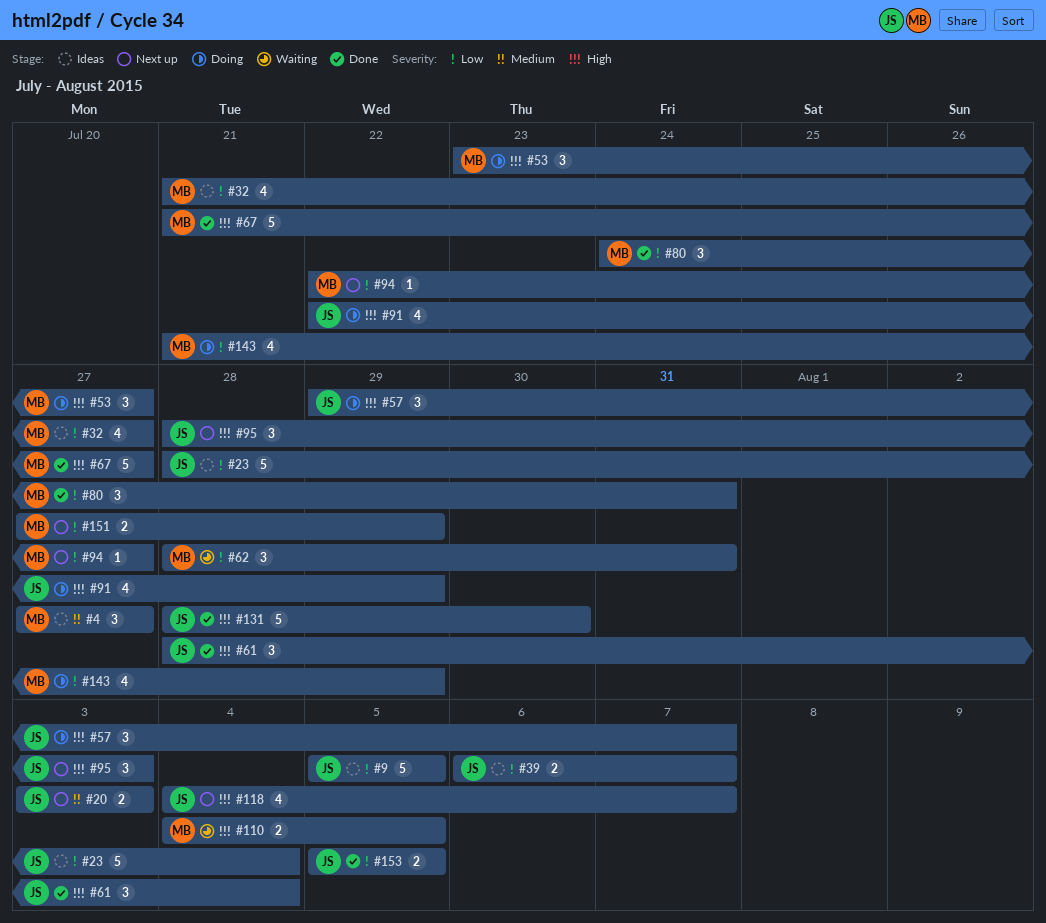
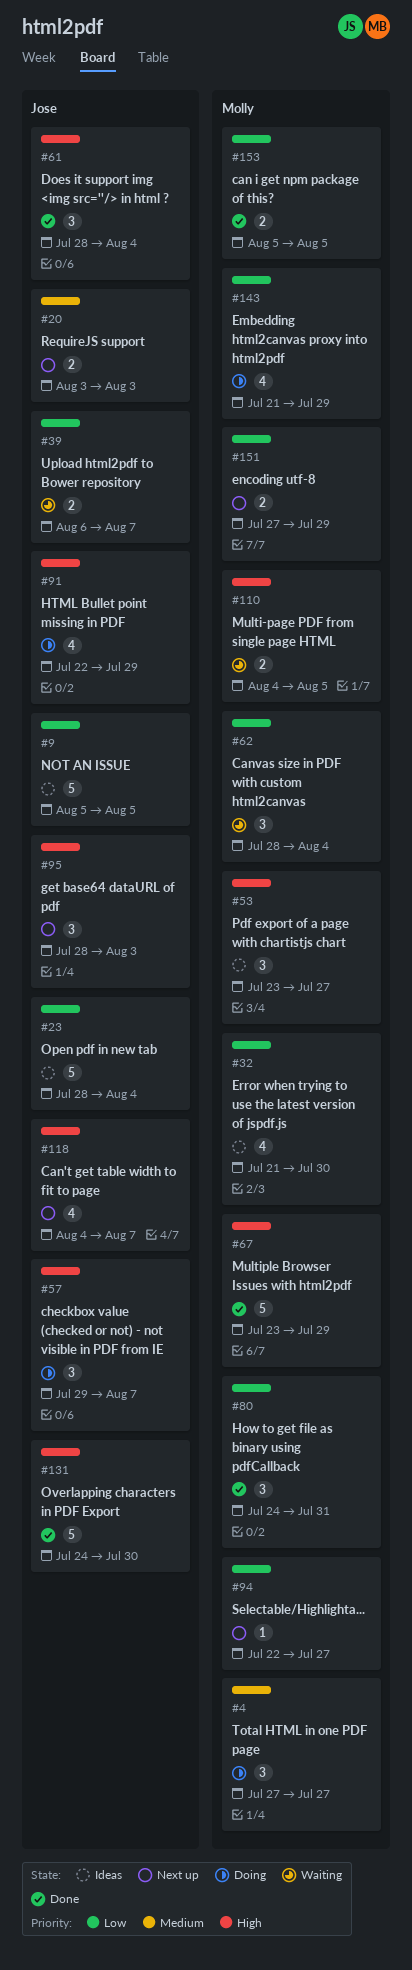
#4, status: Ideas -> Doing
#32, due: Jul 27 -> Jul 30
#39, status: Ideas -> Waiting
#53, status: Doing -> Ideas
#62, due: Jul 31 -> Aug 4
#67, start: Jul 21 -> Jul 23
#67, due: Jul 27 -> Jul 29
#131, start: Jul 28 -> Jul 24
#153, owner: Jose -> Molly

